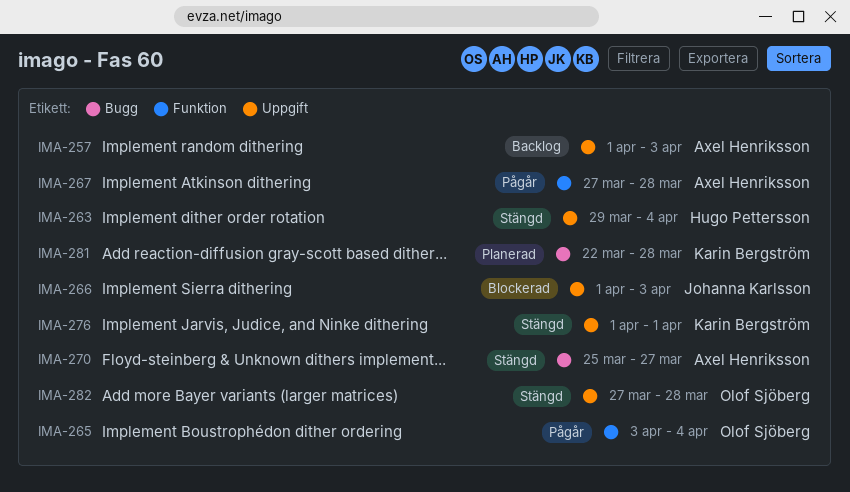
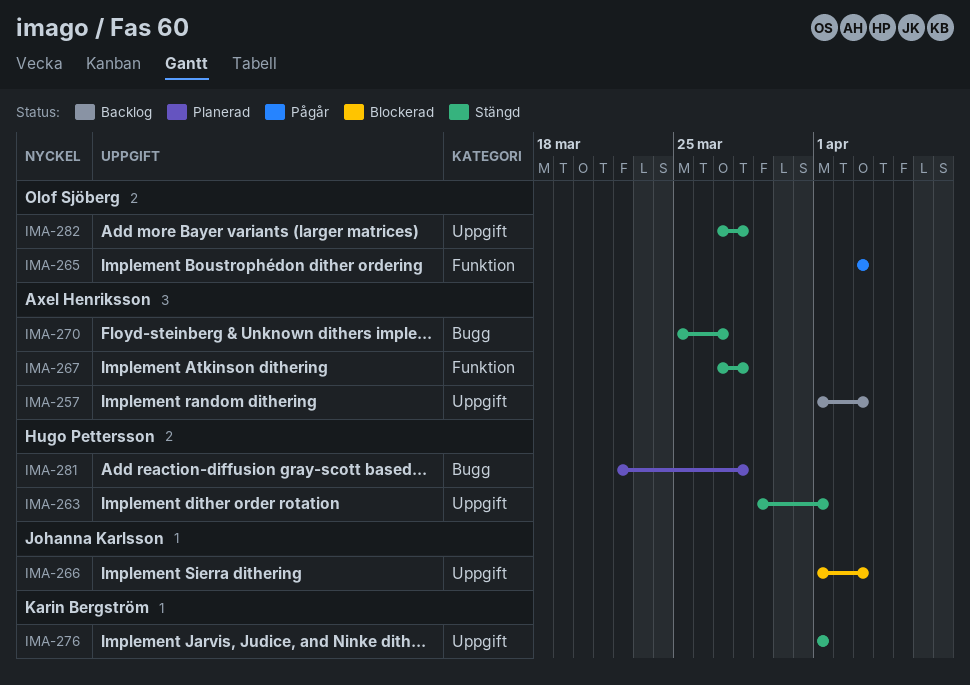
IMA-263, due: Apr 4 -> Apr 1
IMA-265, due: Apr 4 -> Apr 3
IMA-267, status: Pågår -> Stängd
IMA-281, owner: Karin Bergström -> Hugo Pettersson

